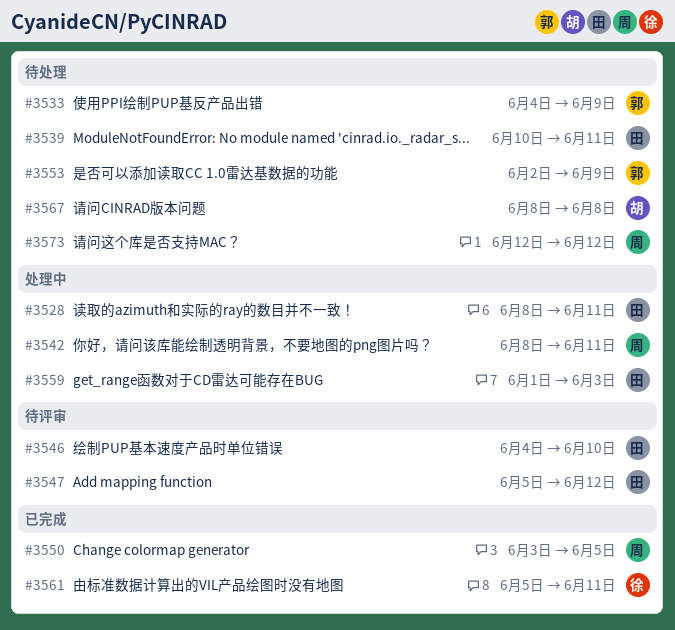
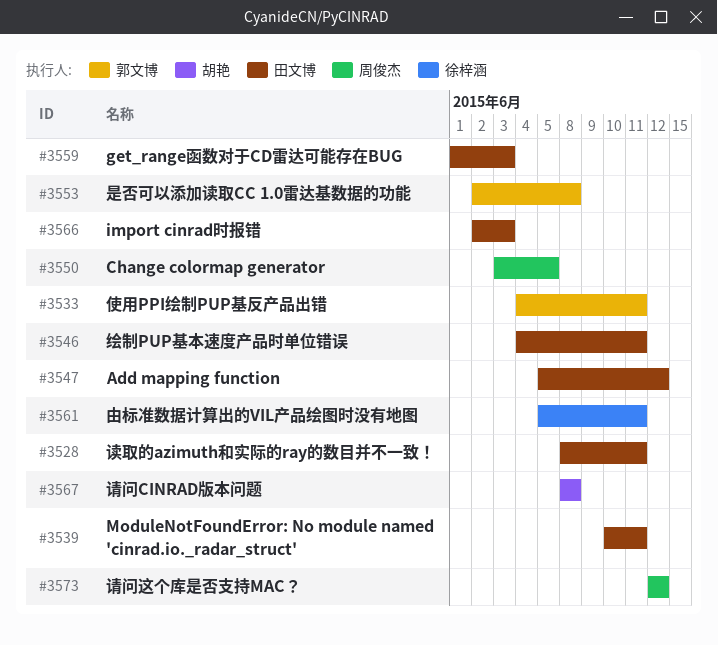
#3533, due: Jun 9 -> Jun 11
#3542: present -> none
#3546, due: Jun 10 -> Jun 11
#3553, due: Jun 9 -> Jun 8
#3566: none -> present

